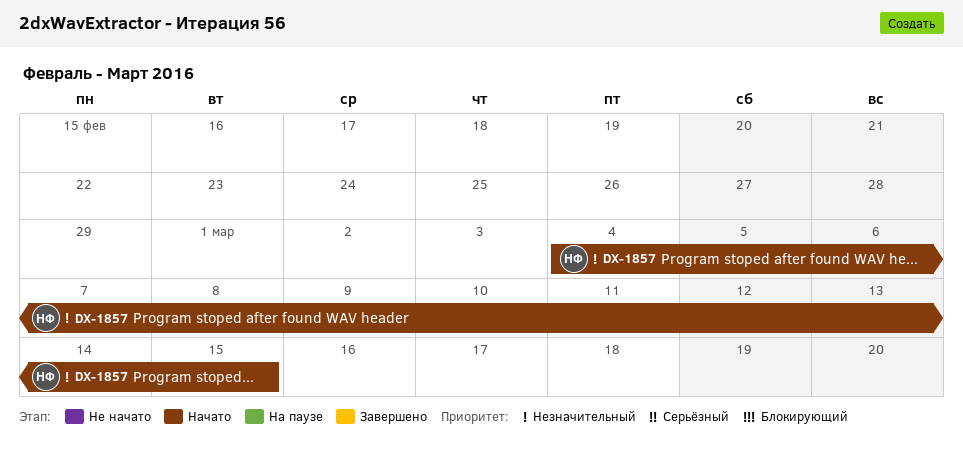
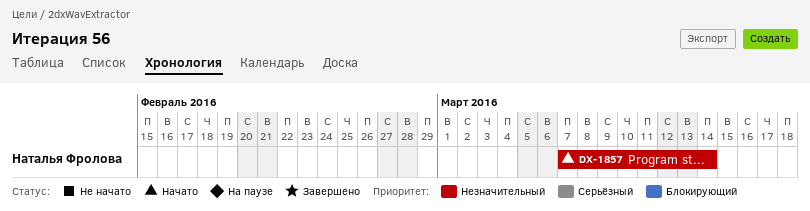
DX-1857, start: Mar 4 -> Mar 7
DX-1857, due: Mar 15 -> Mar 14

